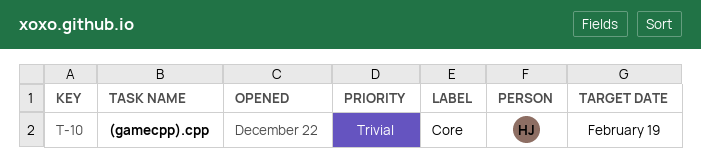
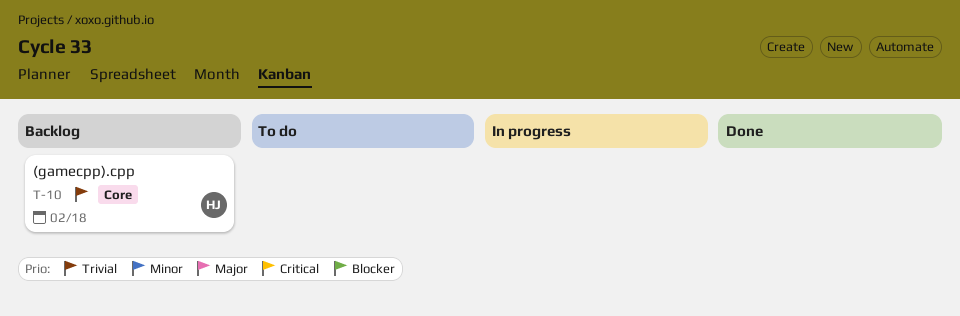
T-10, due: Feb 19 -> Feb 18

